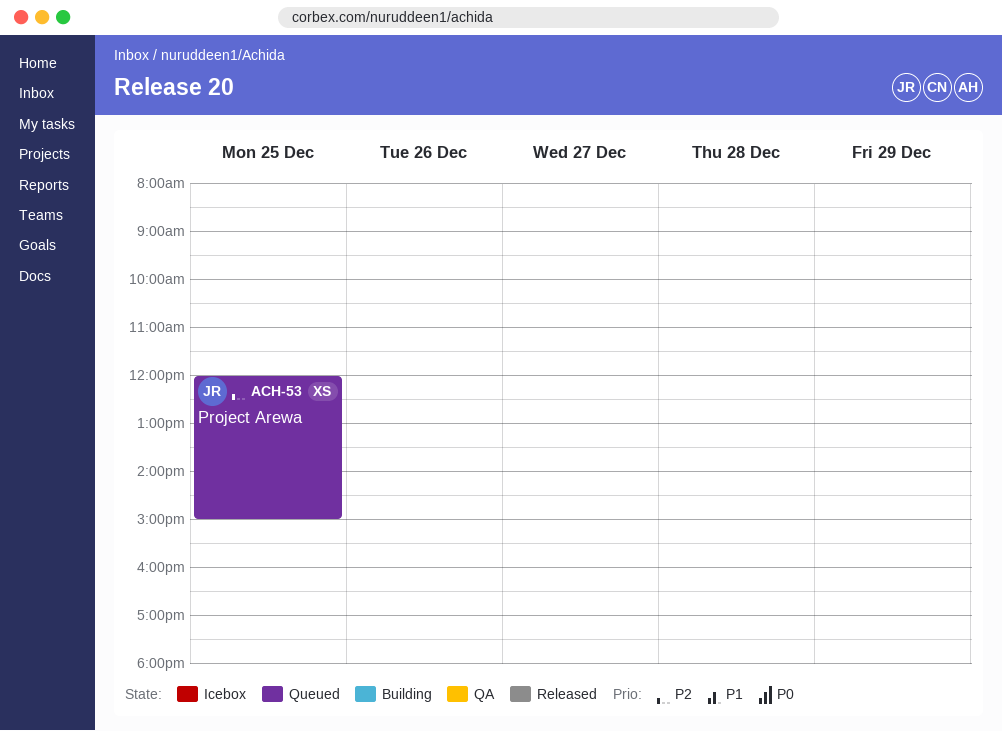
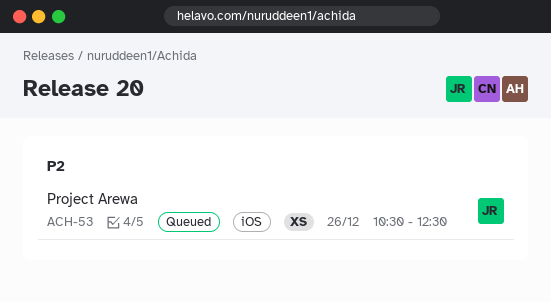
ACH-53, day: Dec 25 -> Dec 26
ACH-53, begins: 12:00 -> 10:30
ACH-53, ends: 15:00 -> 12:30

